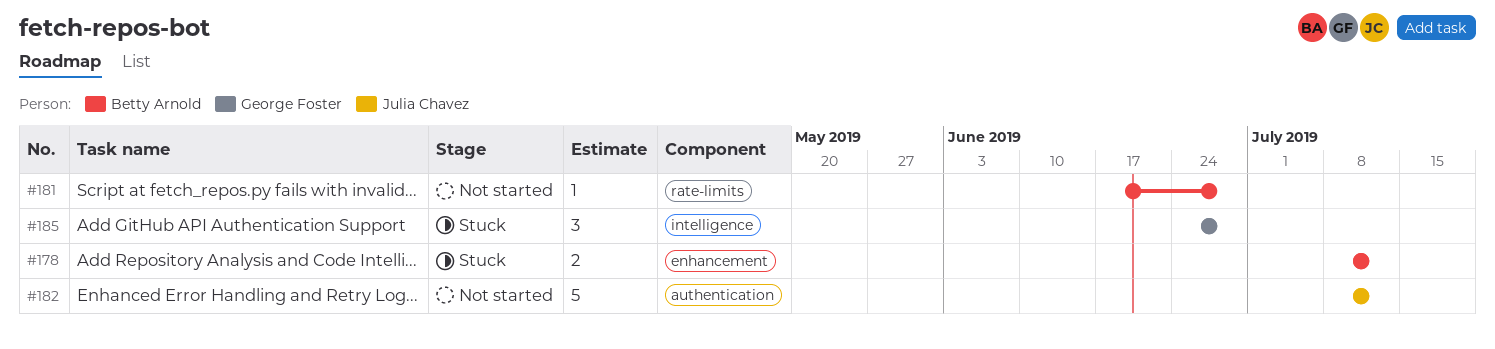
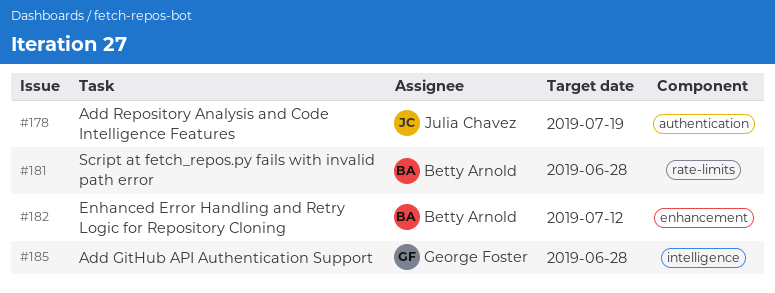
#178, owner: Betty Arnold -> Julia Chavez
#178, label: enhancement -> authentication
#178, due: Jul 12 -> Jul 19
#182, owner: Julia Chavez -> Betty Arnold
#182, label: authentication -> enhancement

